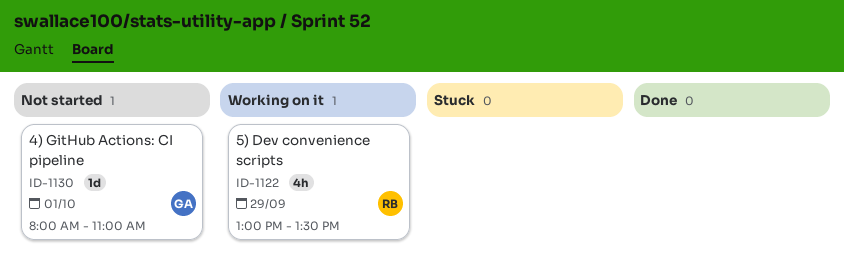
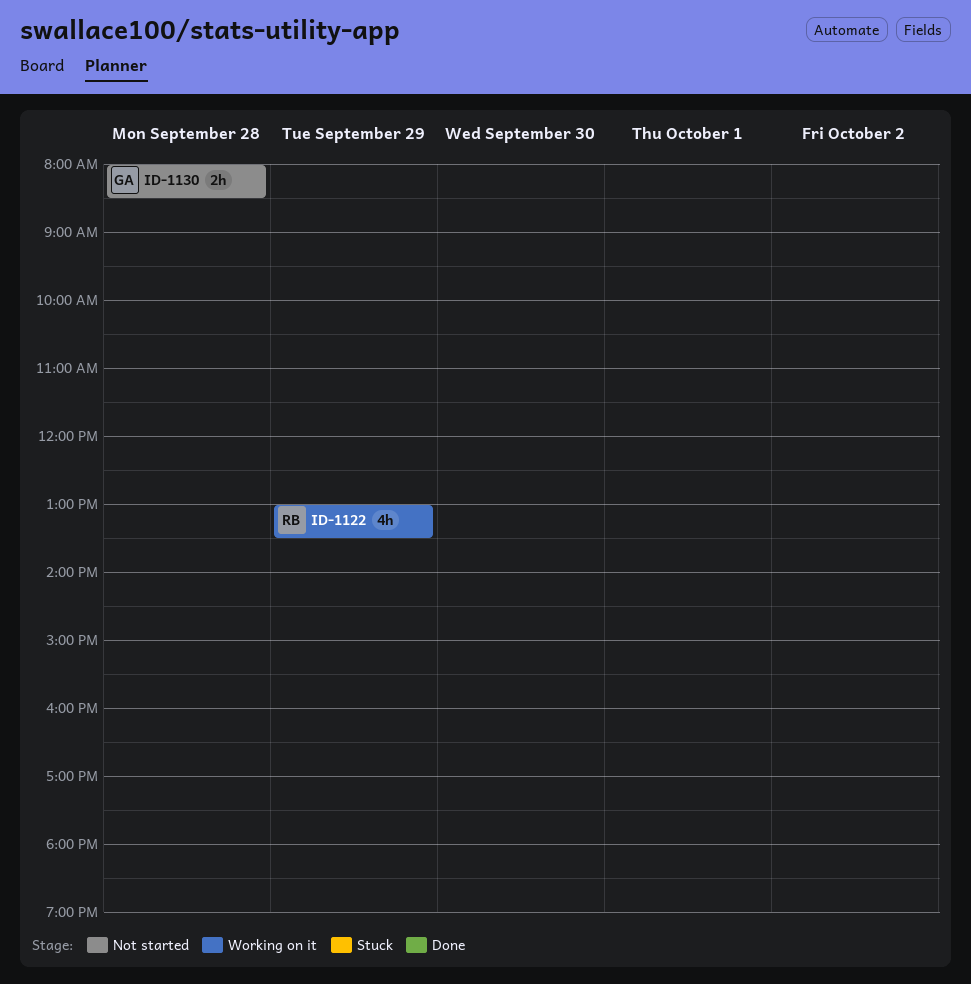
ID-1130, estimate: 1d -> 2h
ID-1130, day: Oct 1 -> Sep 28
ID-1130, ends: 11:00 -> 08:30

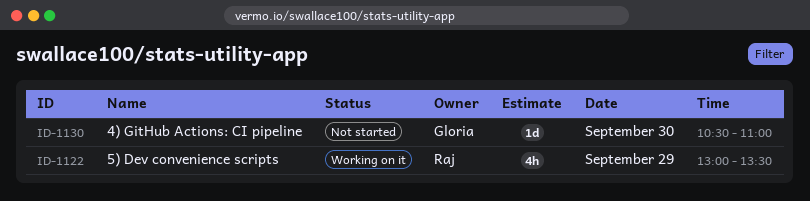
ID-1130, estimate: 2h -> 1d
ID-1130, day: Sep 28 -> Sep 30
ID-1130, begins: 08:00 -> 10:30
ID-1130, ends: 08:30 -> 11:00

